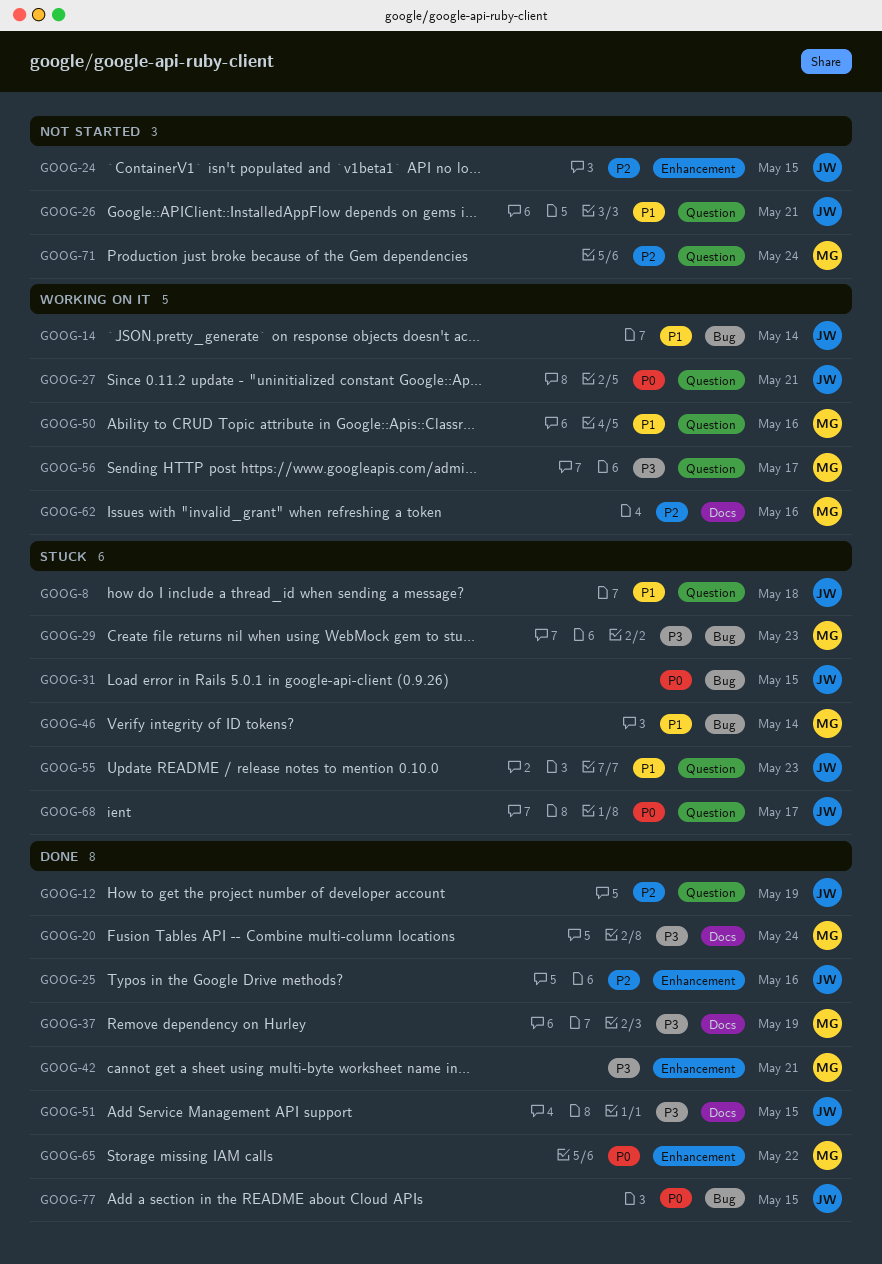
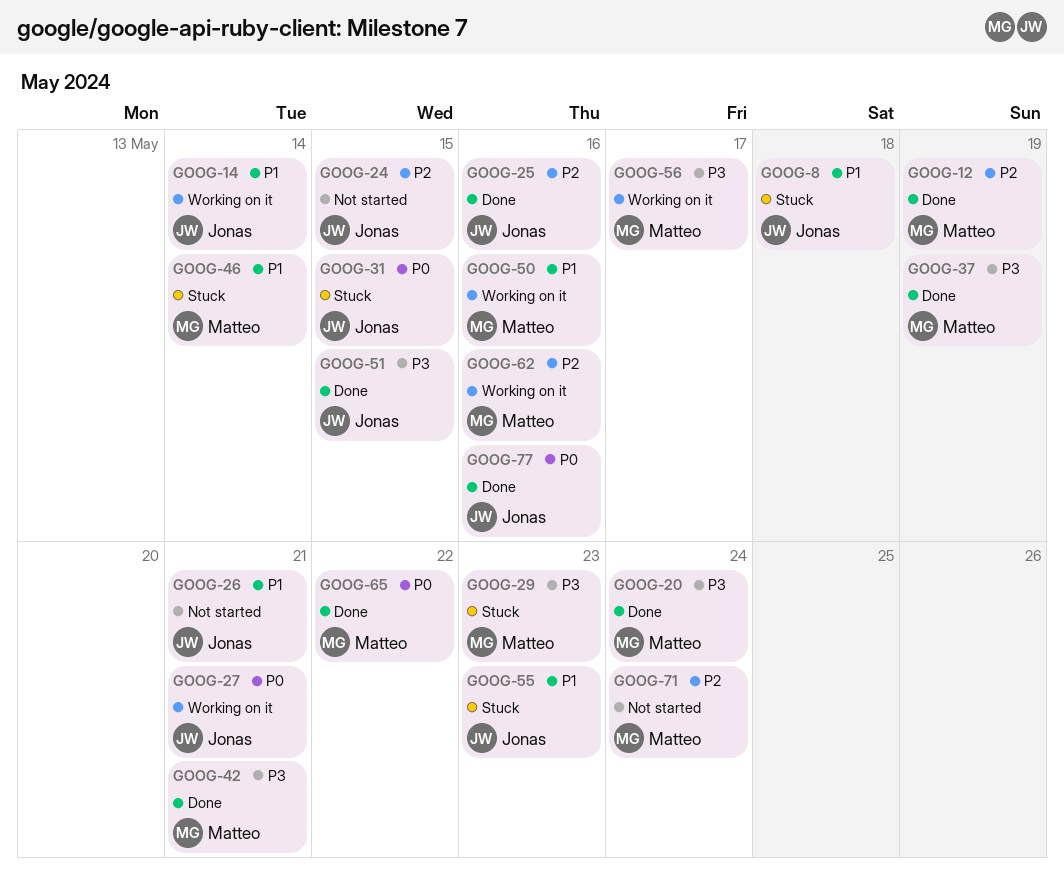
GOOG-12, owner: Jonas -> Matteo
GOOG-68: present -> none
GOOG-77, due: May 15 -> May 16

